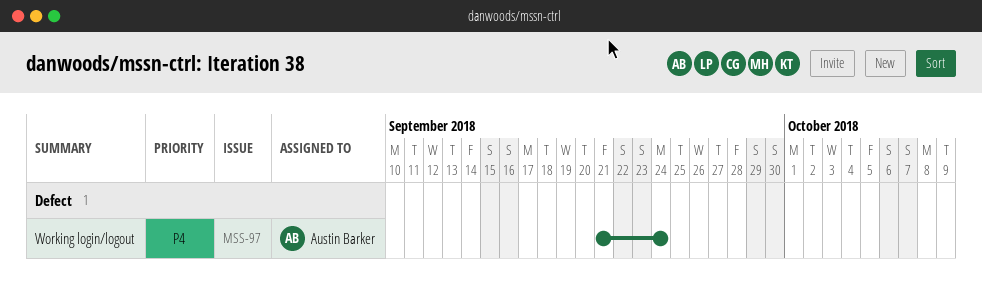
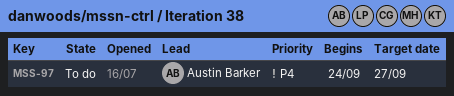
MSS-97, start: Sep 21 -> Sep 24
MSS-97, due: Sep 24 -> Sep 27

